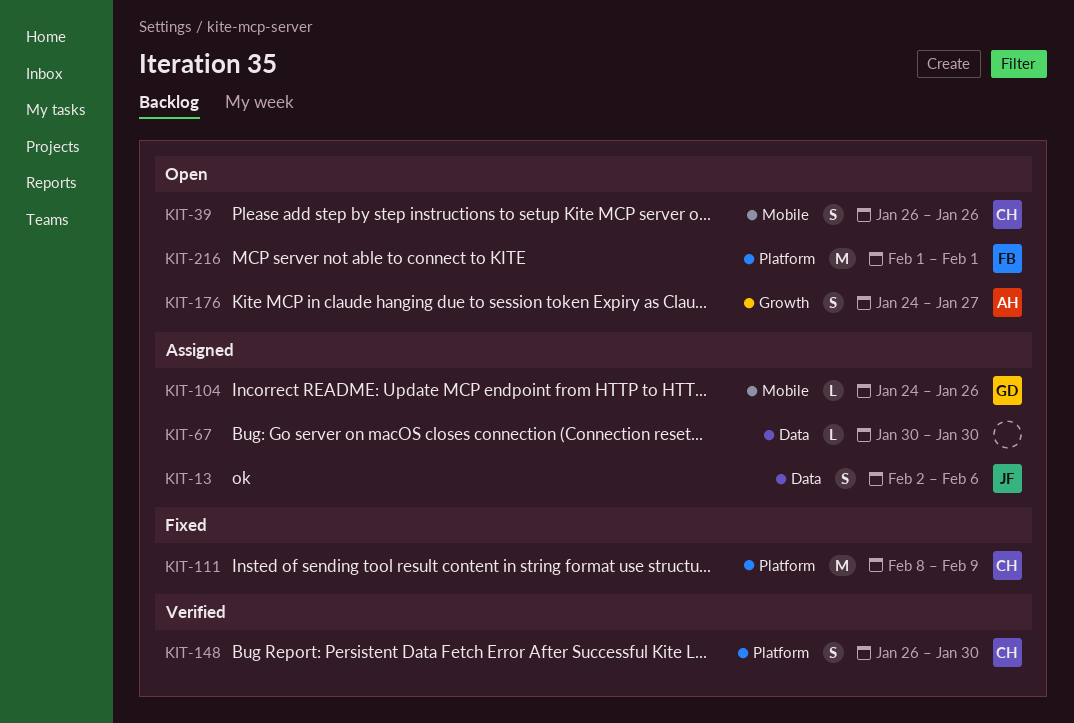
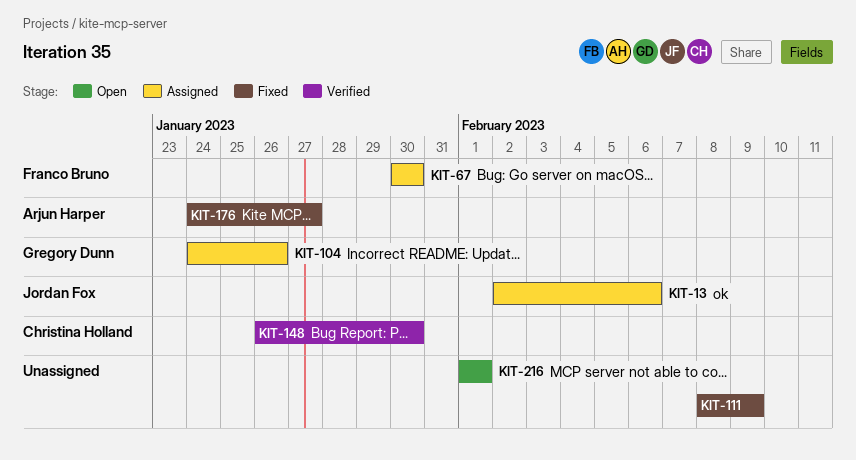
KIT-39: present -> none
KIT-67, owner: none -> Franco Bruno
KIT-111, owner: Christina Holland -> none
KIT-176, status: Open -> Fixed
KIT-216, owner: Franco Bruno -> none

